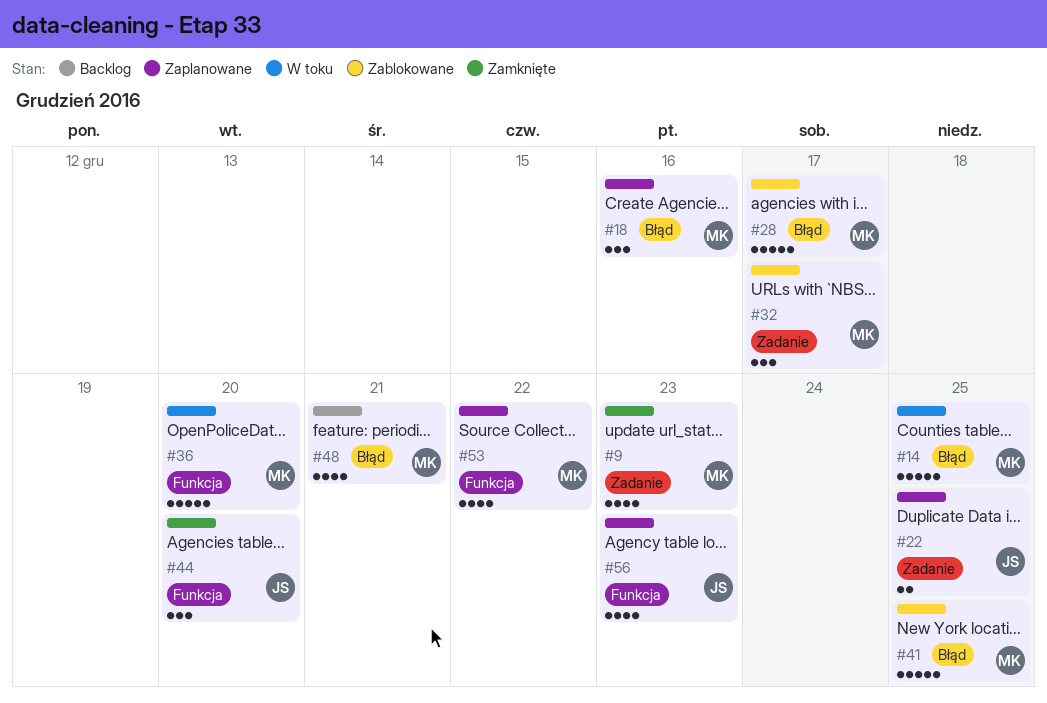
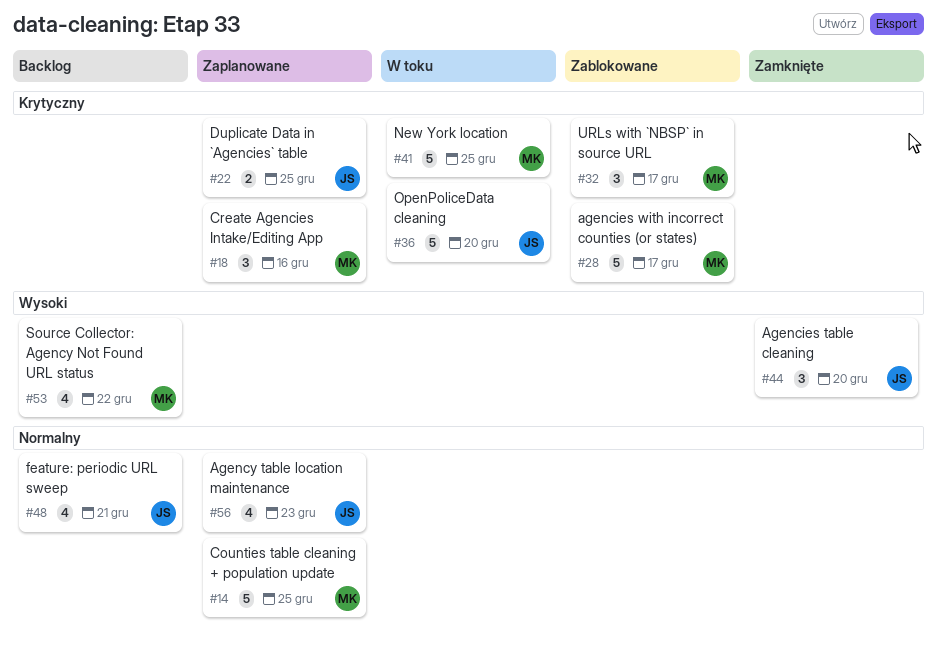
#9: present -> none
#14, status: W toku -> Zaplanowane
#36, owner: MK -> JS
#41, status: Zablokowane -> W toku
#48, owner: MK -> JS
#53, status: Zaplanowane -> Backlog

